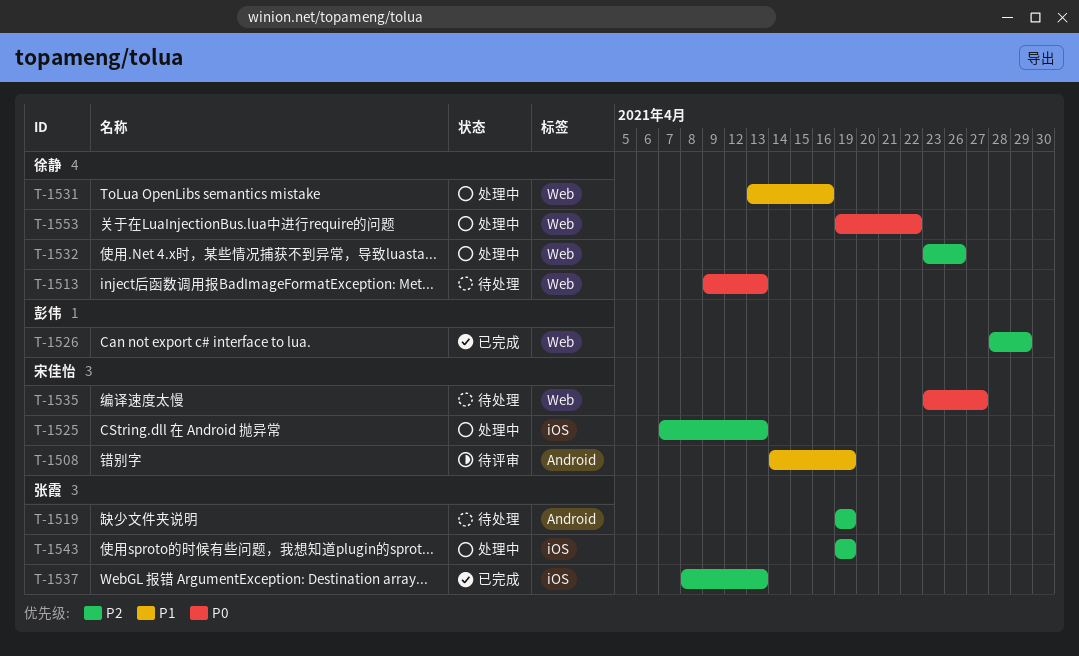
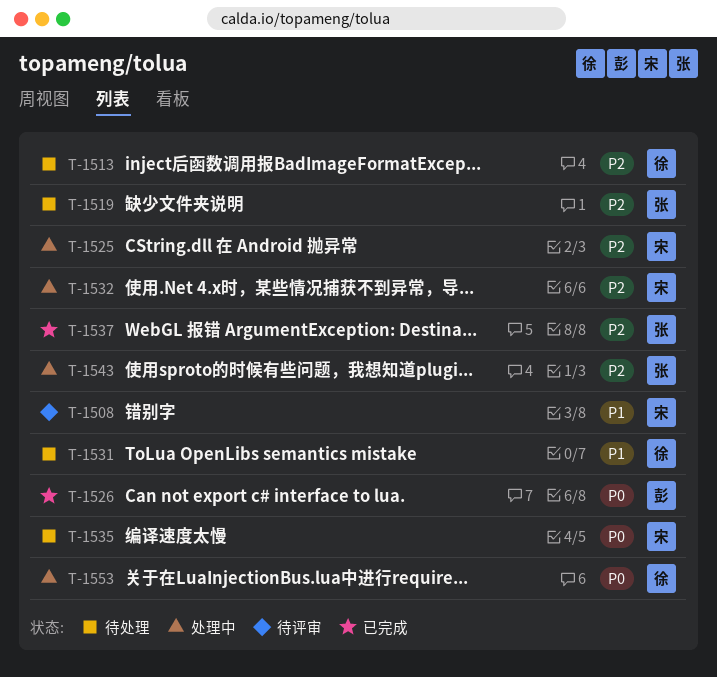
T-1513, priority: P0 -> P2
T-1526, priority: P2 -> P0
T-1531, status: 处理中 -> 待处理
T-1532, owner: 徐静 -> 宋佳怡

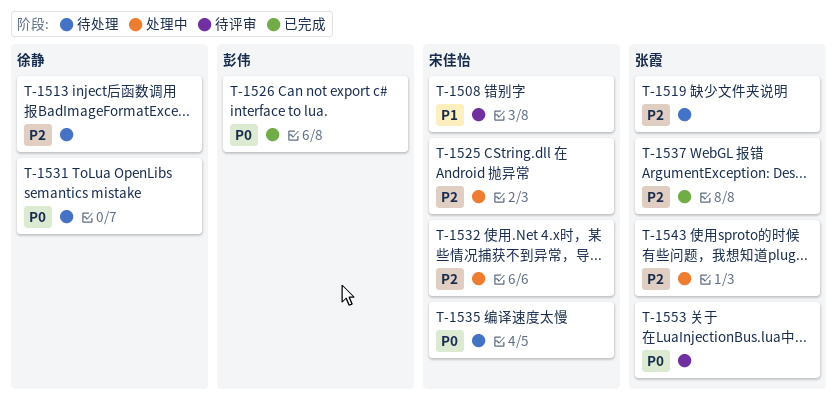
T-1531, priority: P1 -> P0
T-1553, status: 处理中 -> 待评审
T-1553, owner: 徐静 -> 张霞

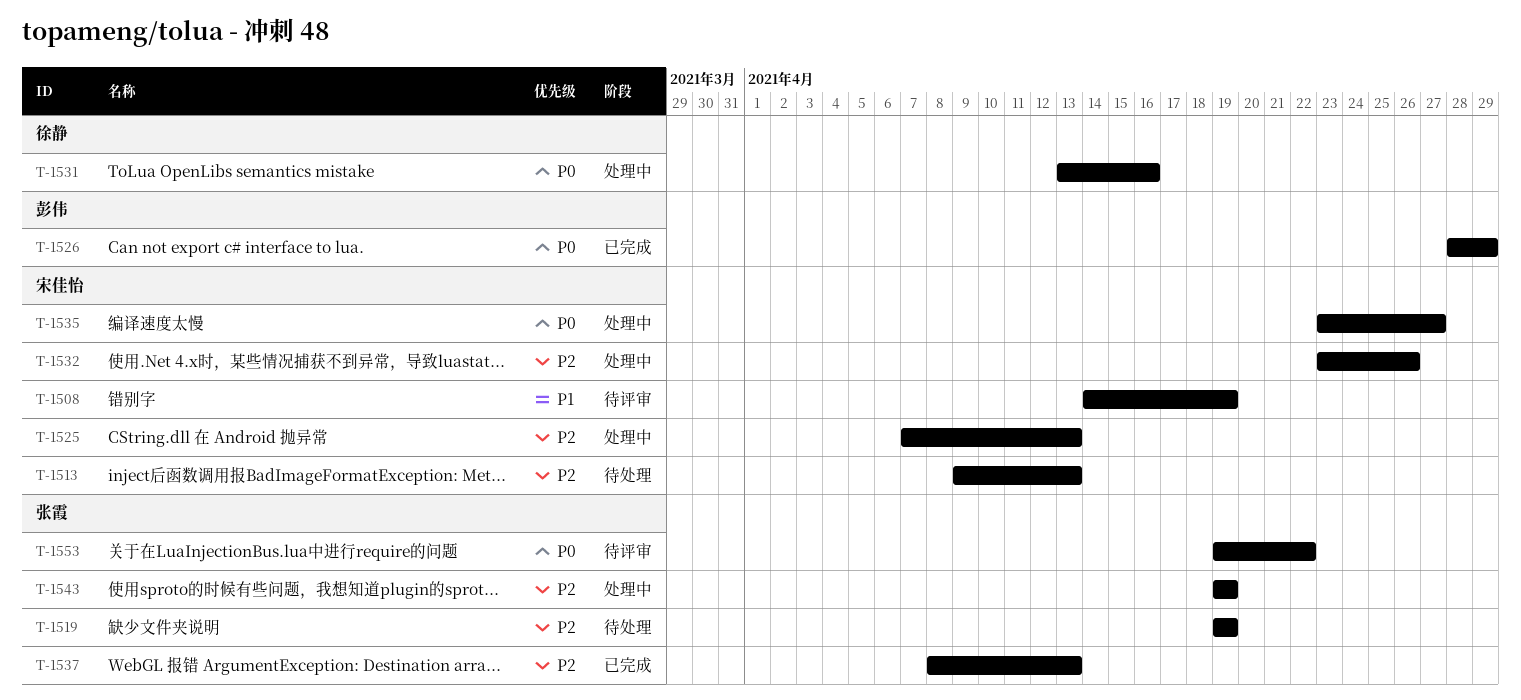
T-1513, owner: 徐静 -> 宋佳怡
T-1531, status: 待处理 -> 处理中
T-1535, status: 待处理 -> 处理中

